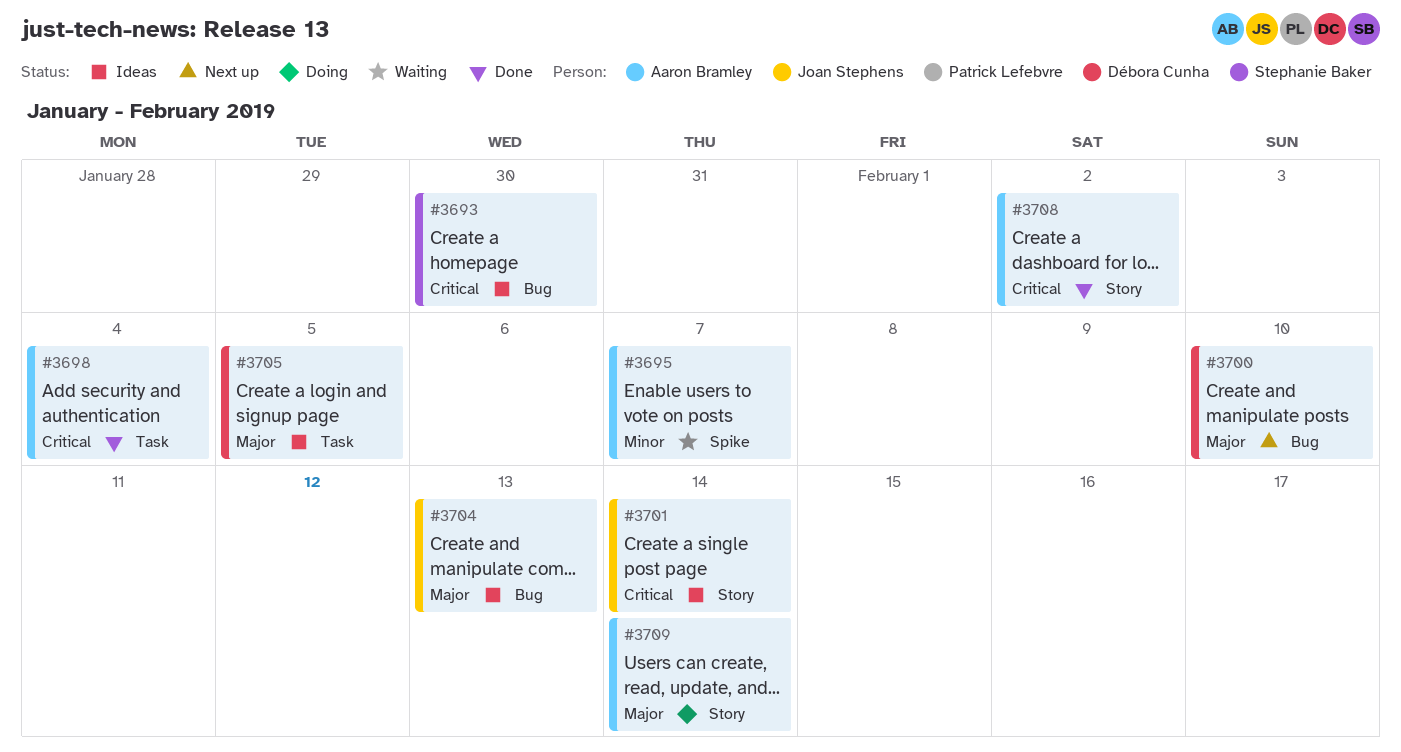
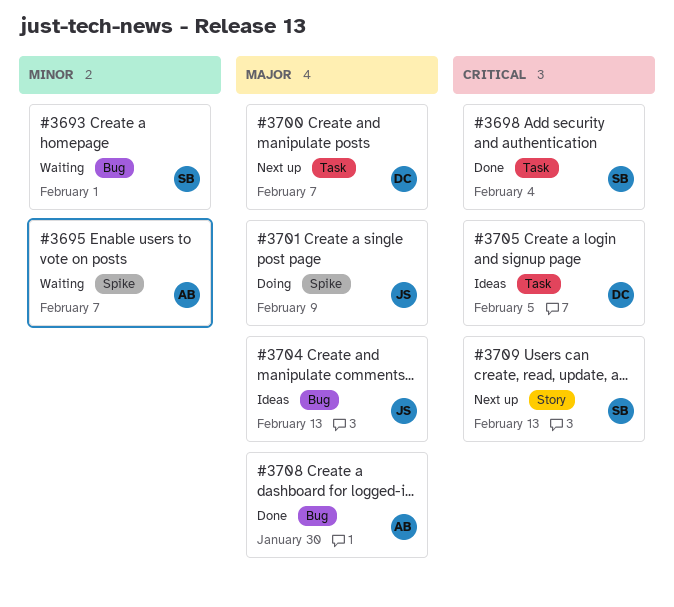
#3693, status: Ideas -> Waiting
#3693, priority: Critical -> Minor
#3693, due: Jan 30 -> Feb 1
#3698, owner: Aaron Bramley -> Stephanie Baker
#3700, label: Bug -> Task
#3700, due: Feb 10 -> Feb 7
#3701, status: Ideas -> Doing
#3701, priority: Critical -> Major
#3701, label: Story -> Spike
#3701, due: Feb 14 -> Feb 9
#3705, priority: Major -> Critical
#3708, priority: Critical -> Major
#3708, label: Story -> Bug
#3708, due: Feb 2 -> Jan 30
#3709, status: Doing -> Next up
#3709, owner: Aaron Bramley -> Stephanie Baker
#3709, priority: Major -> Critical
#3709, due: Feb 14 -> Feb 13

